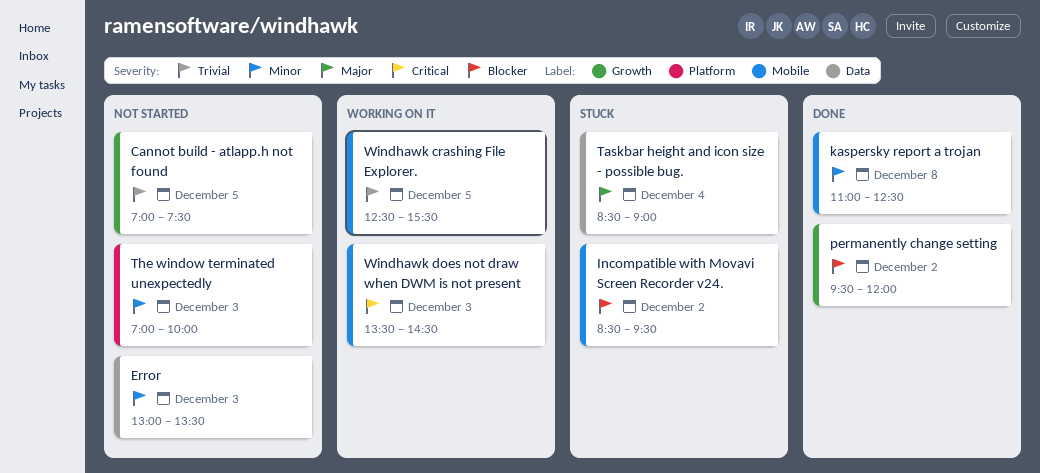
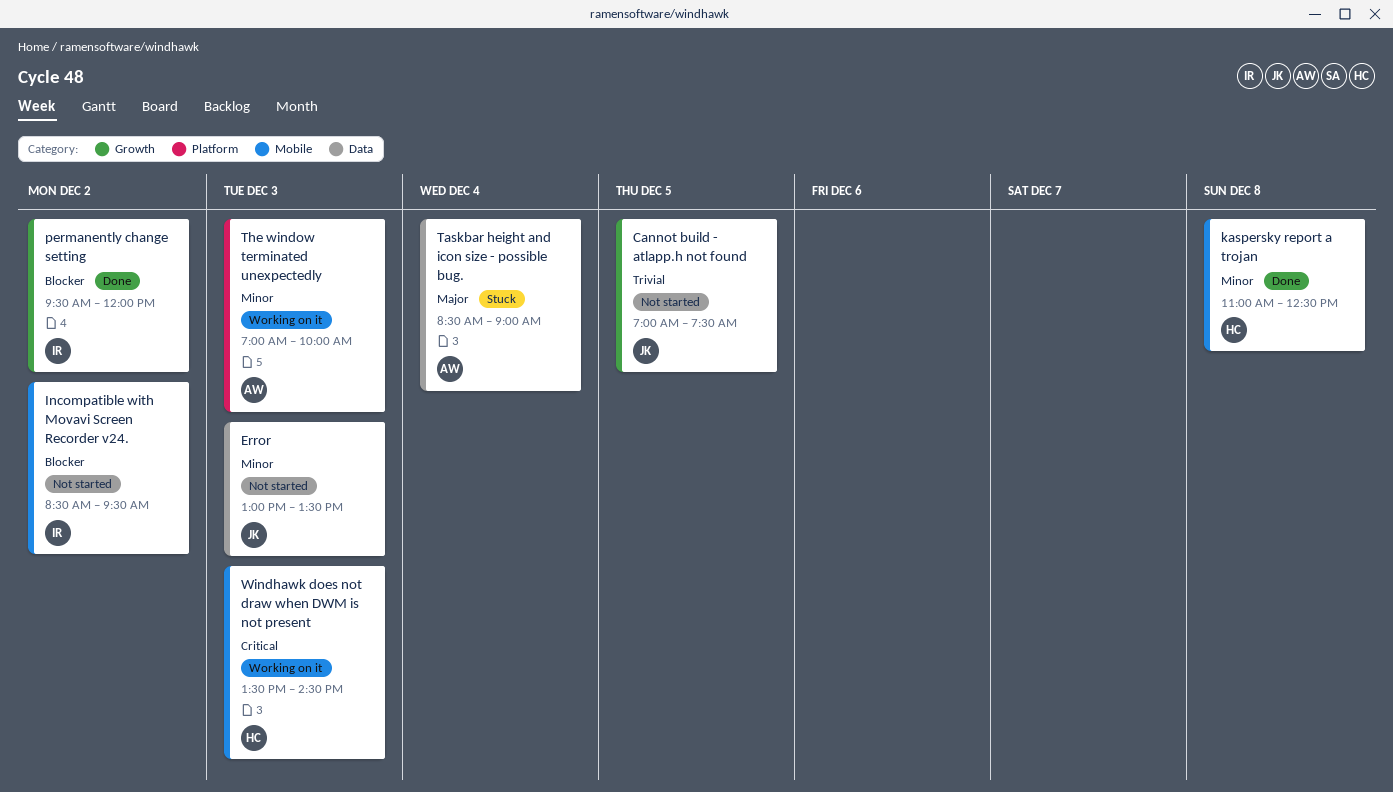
Incompatible with Movavi Screen Recorder v24., status: Stuck -> Not started
The window terminated unexpectedly, status: Not started -> Working on it
Windhawk crashing File Explorer.: present -> none

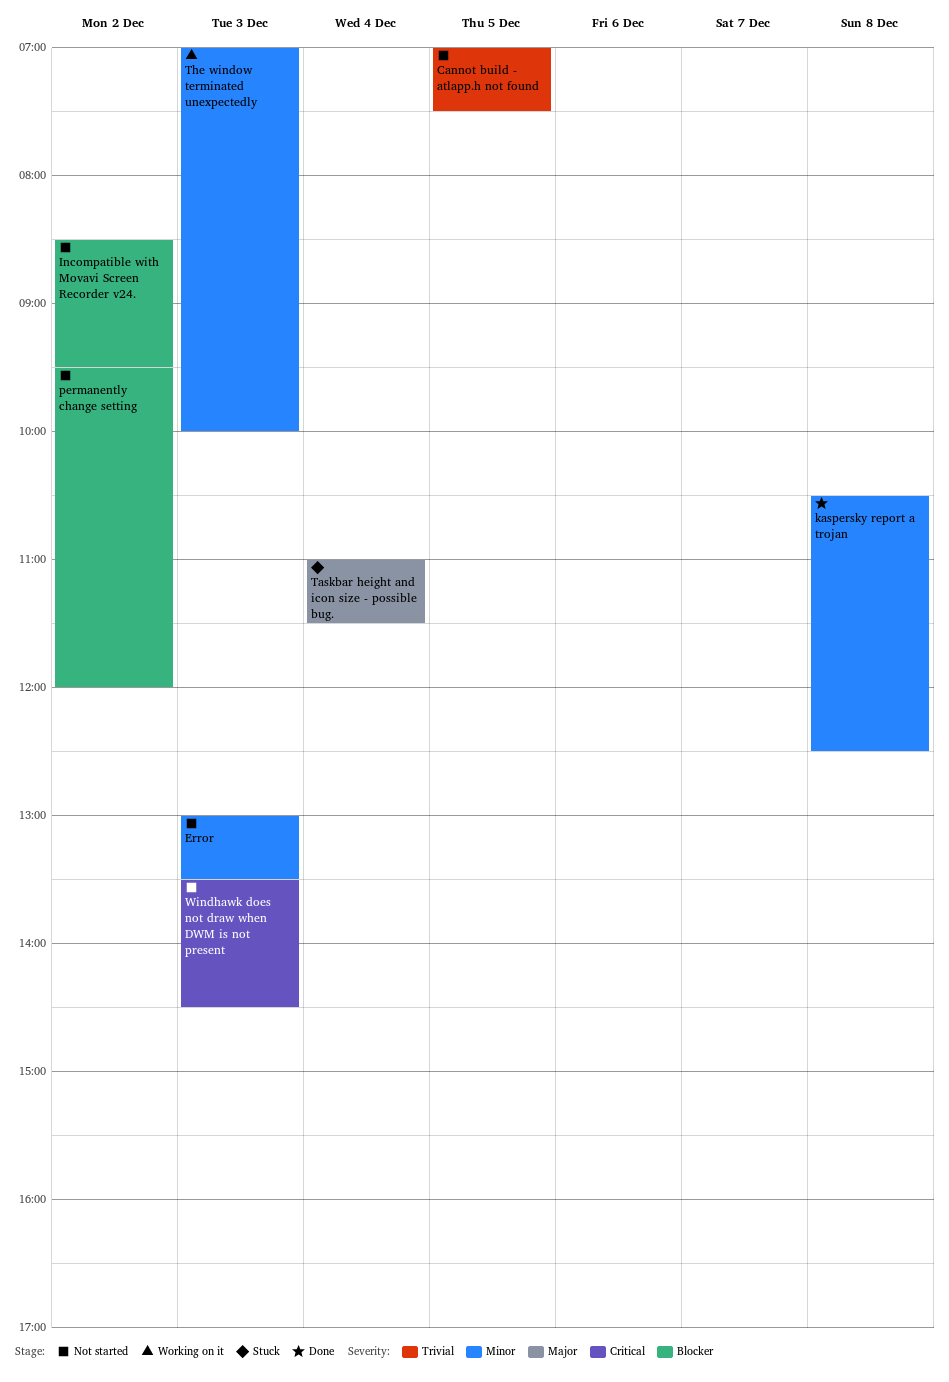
kaspersky report a trojan, begins: 11:00 -> 10:30
permanently change setting, status: Done -> Not started
Taskbar height and icon size - possible bug., begins: 08:30 -> 11:00
Taskbar height and icon size - possible bug., ends: 09:00 -> 11:30
Windhawk does not draw when DWM is not present, status: Working on it -> Not started

